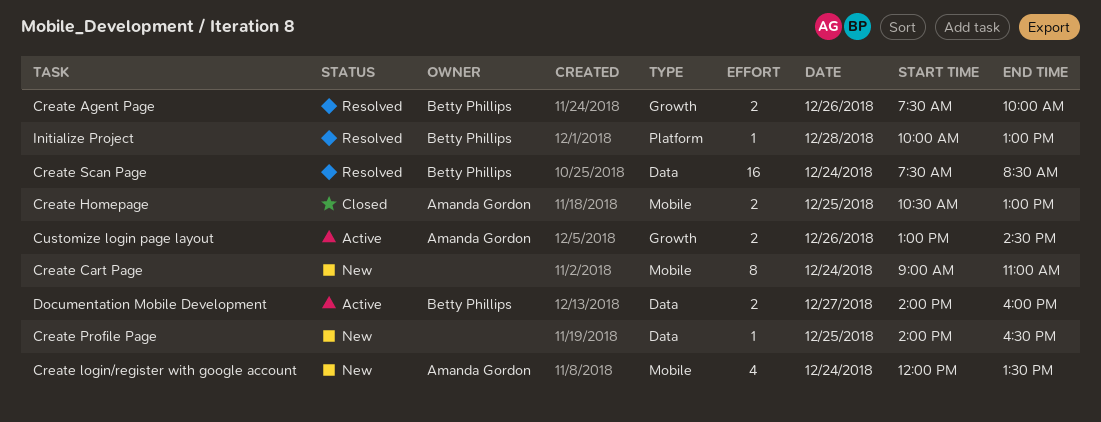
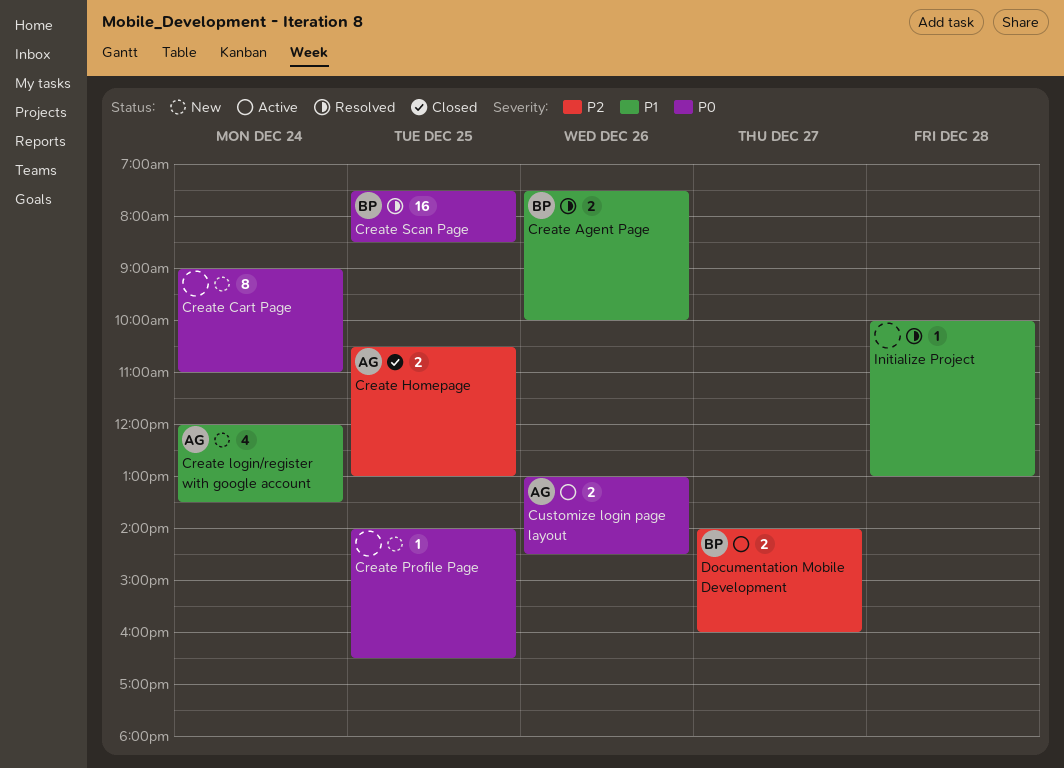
Create Scan Page, day: Dec 24 -> Dec 25
Initialize Project, owner: Betty Phillips -> none

